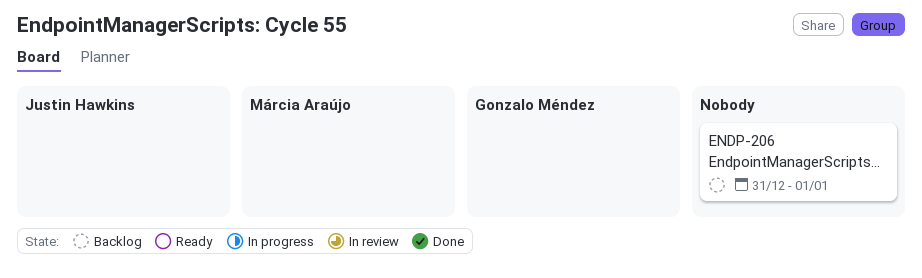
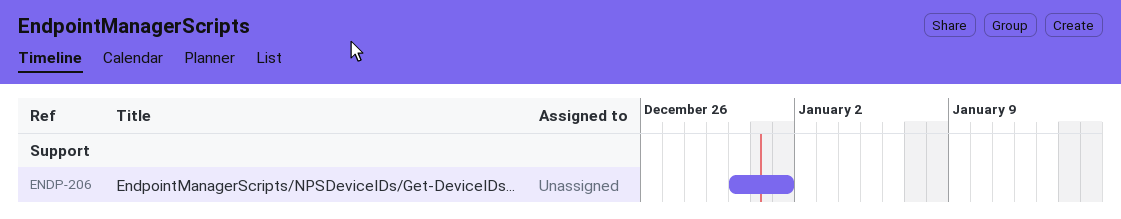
ENDP-206, start: Dec 31 -> Dec 30

